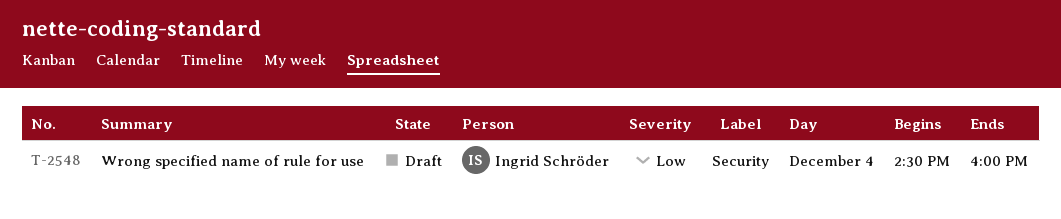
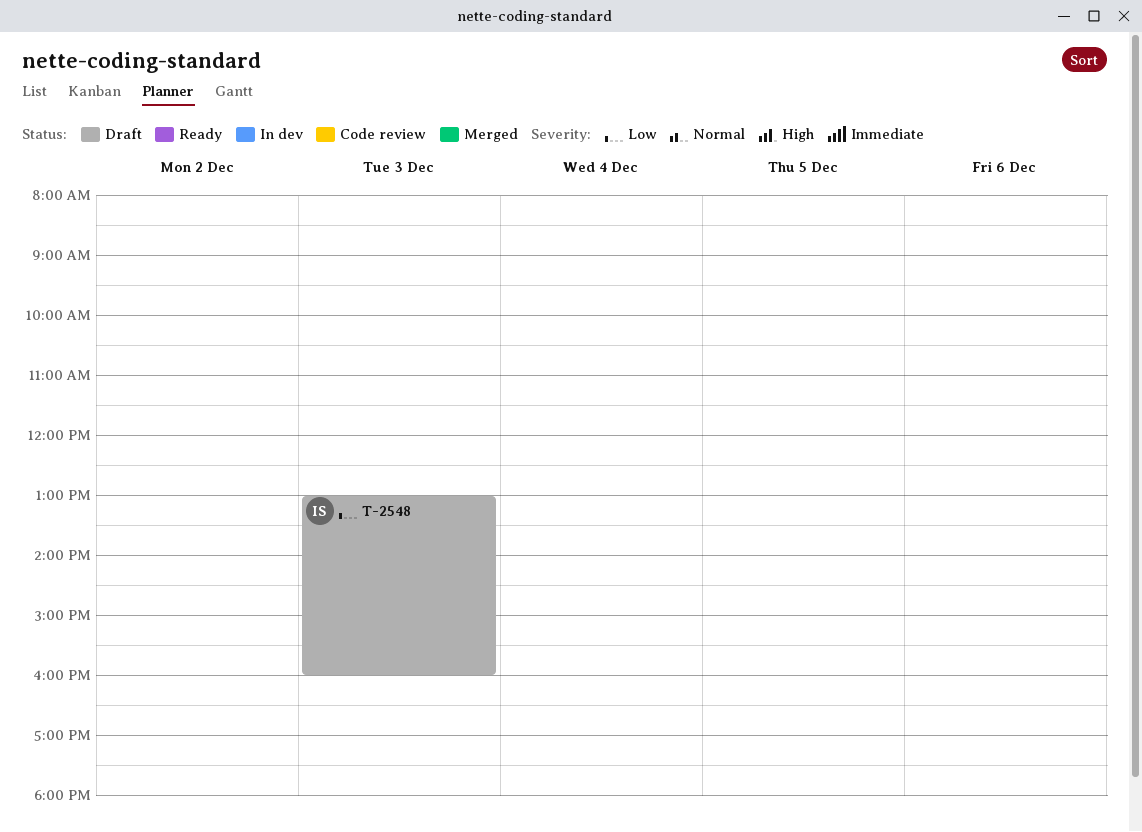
T-2548, day: Dec 4 -> Dec 3
T-2548, begins: 14:30 -> 13:00

